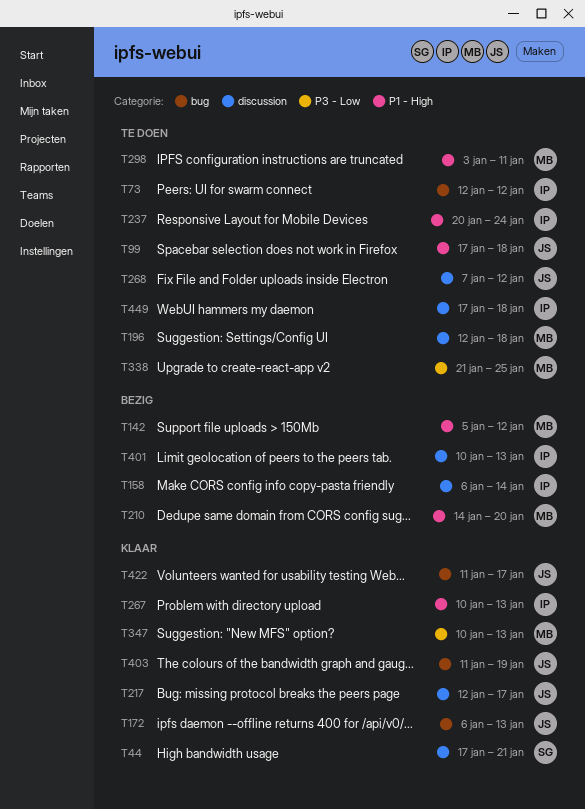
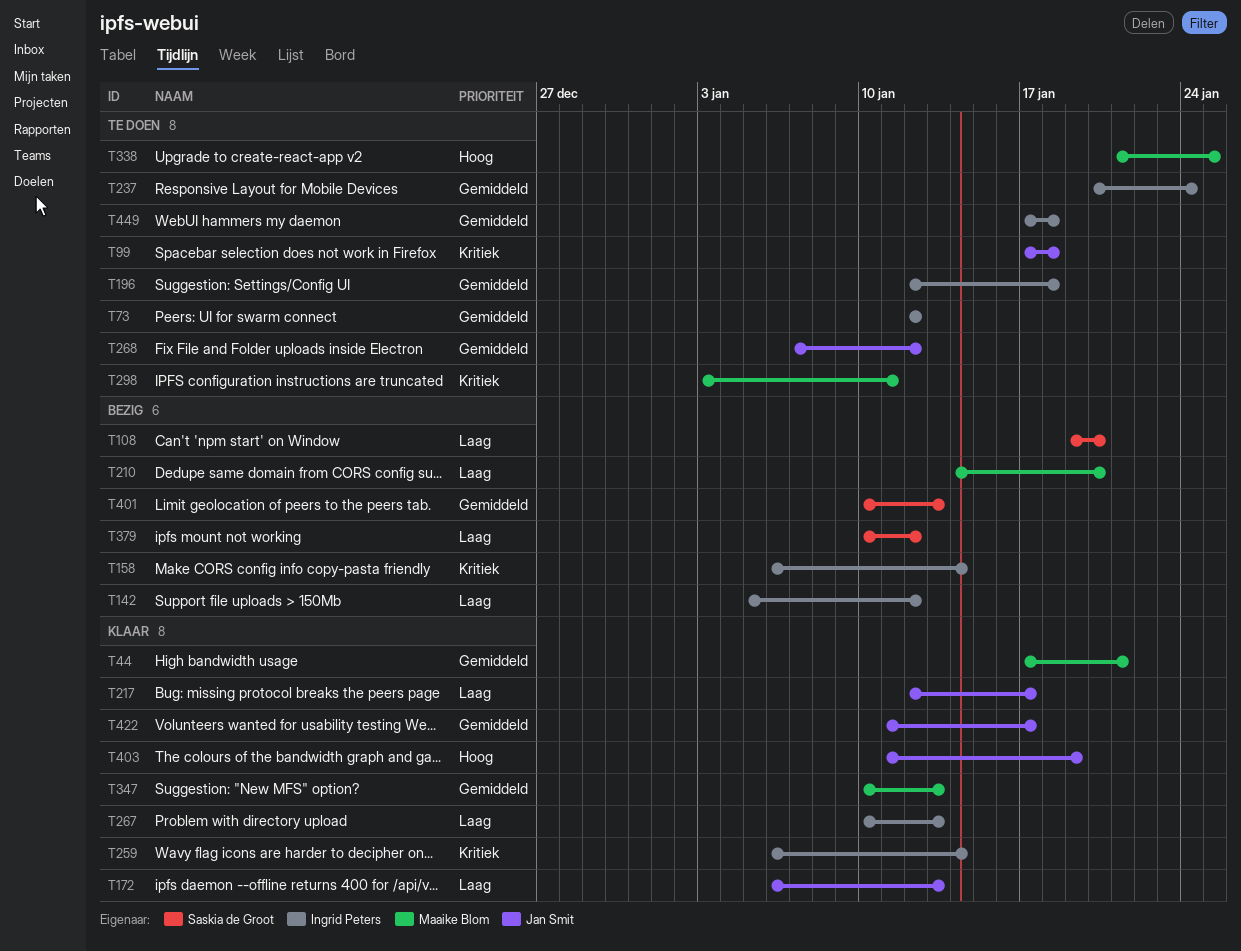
T44, owner: Saskia de Groot -> Maaike Blom
T108: none -> present
T142, owner: Maaike Blom -> Ingrid Peters
T196, owner: Maaike Blom -> Ingrid Peters
T259: none -> present
T379: none -> present
T401, owner: Ingrid Peters -> Saskia de Groot

